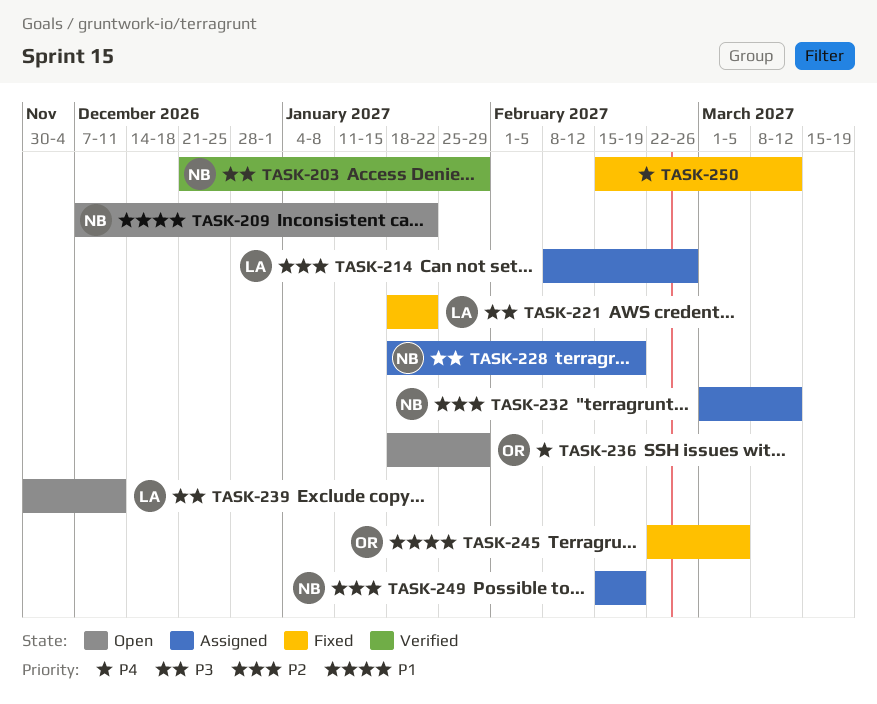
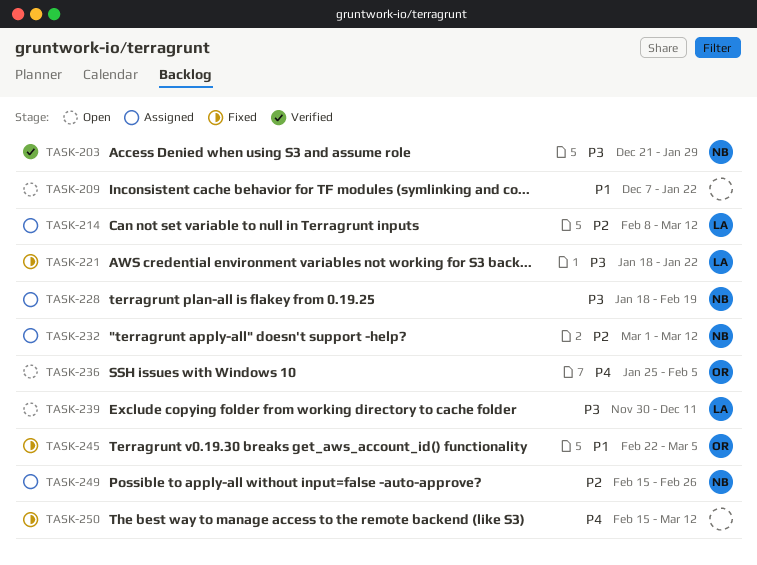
TASK-209, owner: NB -> none
TASK-214, due: Feb 26 -> Mar 12
TASK-236, start: Jan 18 -> Jan 25
TASK-236, due: Jan 29 -> Feb 5
TASK-249, due: Feb 19 -> Feb 26

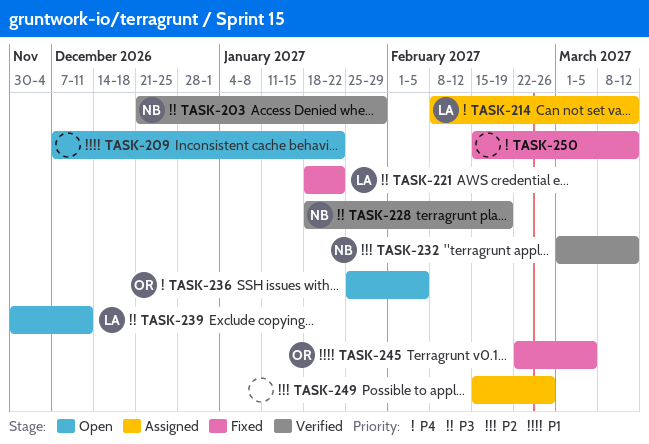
TASK-214, priority: P2 -> P4
TASK-228, status: Assigned -> Verified
TASK-232, status: Assigned -> Verified
TASK-249, owner: NB -> none

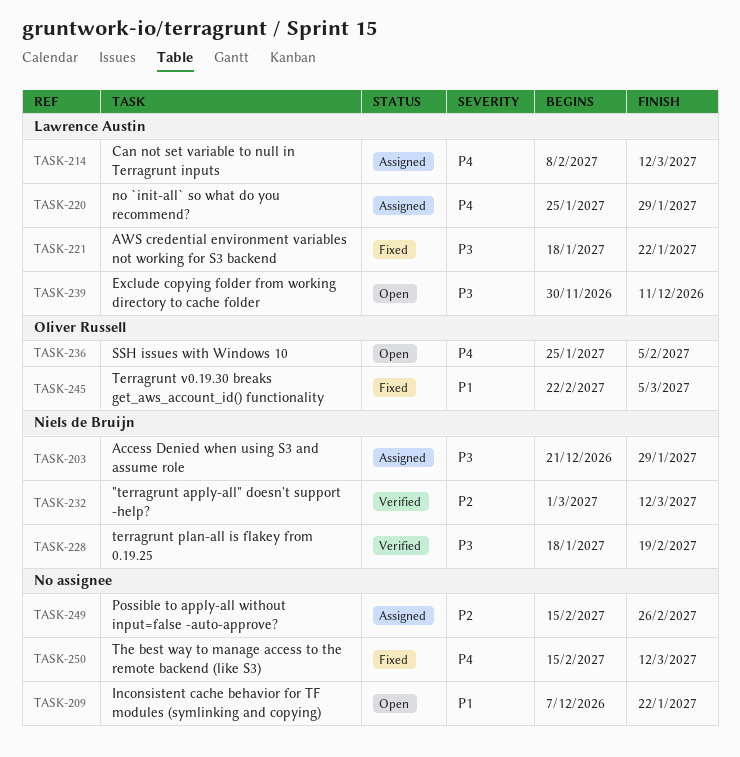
TASK-203, status: Verified -> Assigned
TASK-220: none -> present

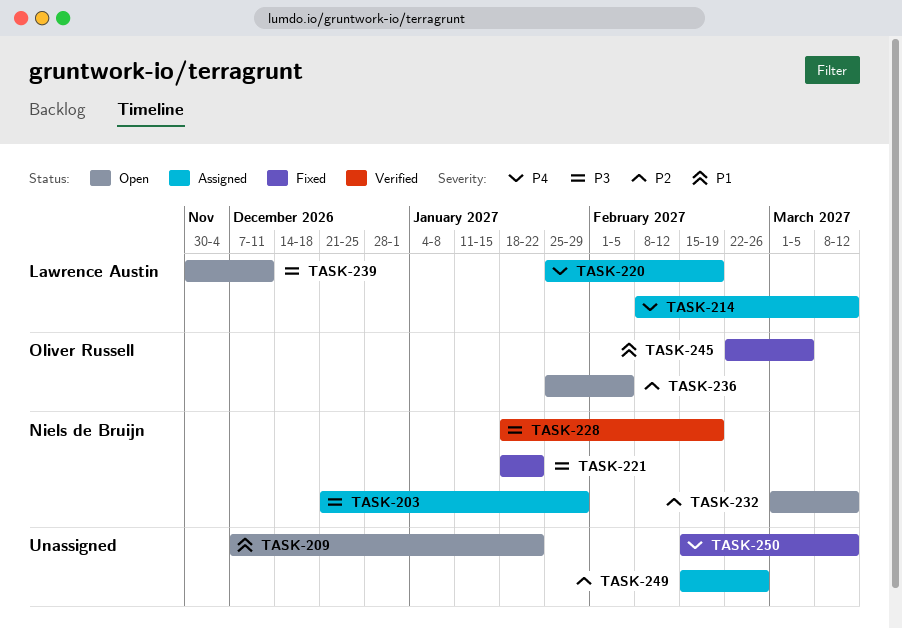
TASK-220, due: Jan 29 -> Feb 19
TASK-221, owner: Lawrence Austin -> Niels de Bruijn
TASK-232, status: Verified -> Open
TASK-236, priority: P4 -> P2

